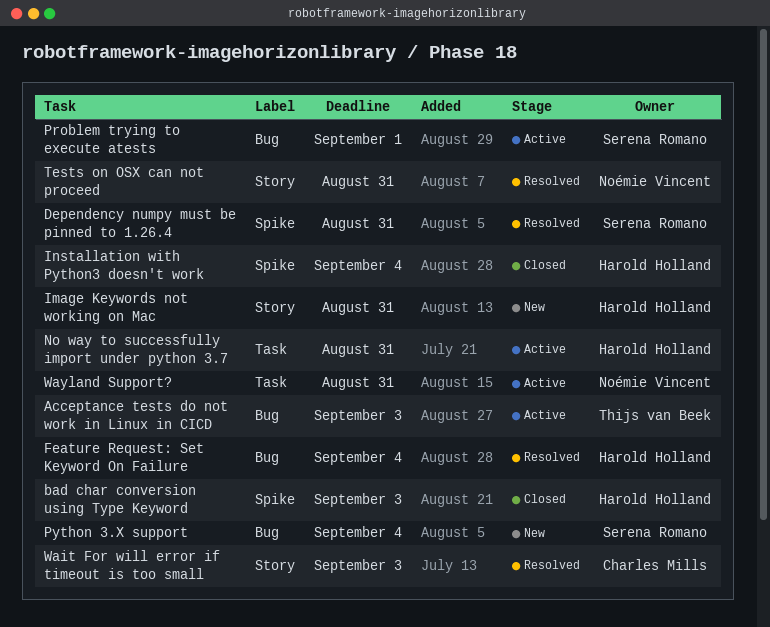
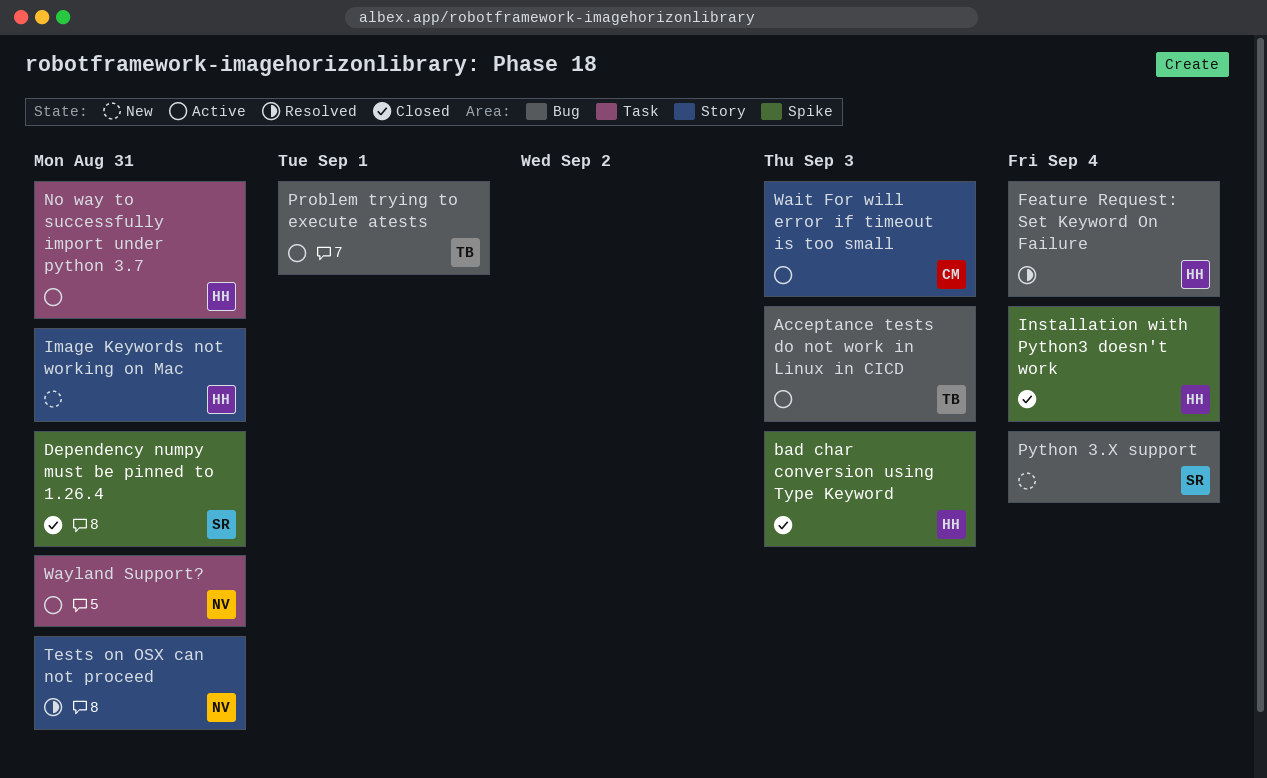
Dependency numpy must be pinned to 1.26.4, status: Resolved -> Closed
Problem trying to execute atests, owner: Serena Romano -> Thijs van Beek
Wait For will error if timeout is too small, status: Resolved -> Active

